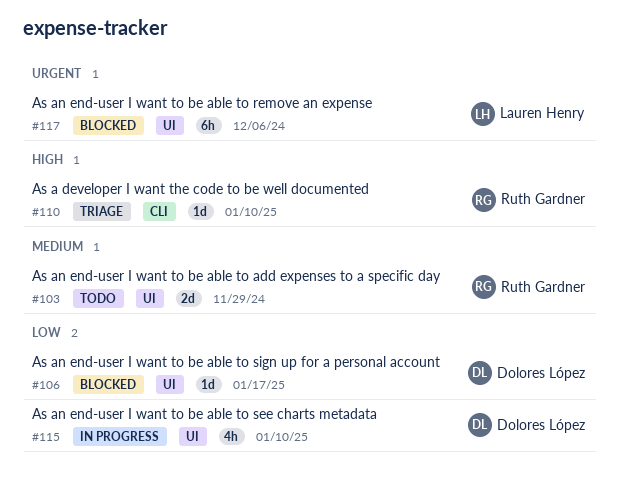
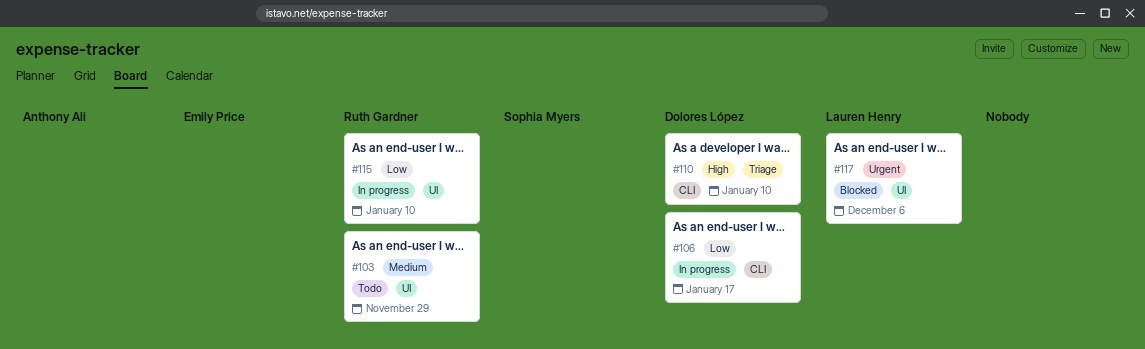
#106, status: Blocked -> In progress
#106, label: UI -> CLI
#110, owner: Ruth Gardner -> Dolores López
#115, owner: Dolores López -> Ruth Gardner

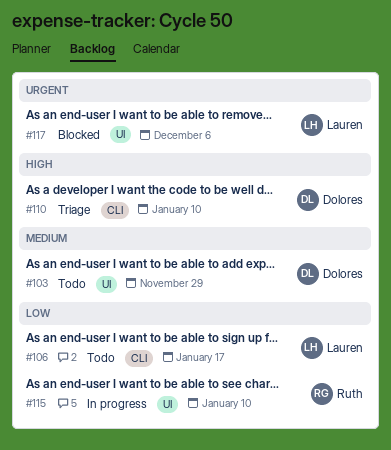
#103, owner: Ruth Gardner -> Dolores López
#106, status: In progress -> Todo
#106, owner: Dolores López -> Lauren Henry

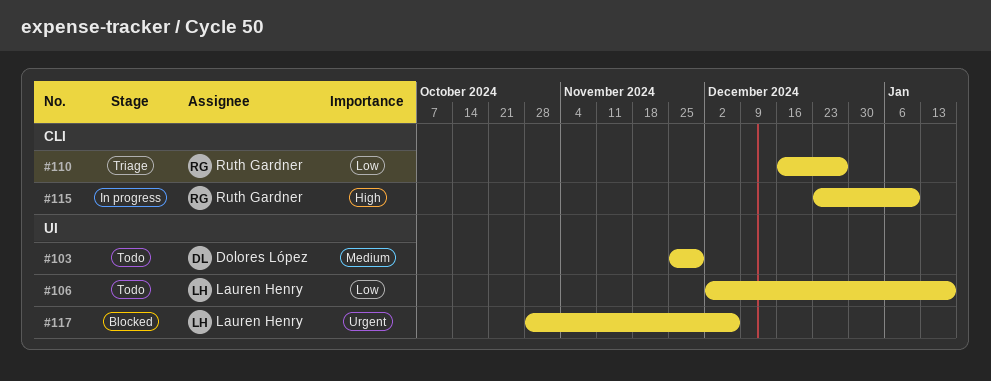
#106, label: CLI -> UI
#110, owner: Dolores López -> Ruth Gardner
#110, priority: High -> Low
#110, due: Jan 10 -> Dec 27
#115, priority: Low -> High
#115, label: UI -> CLI

